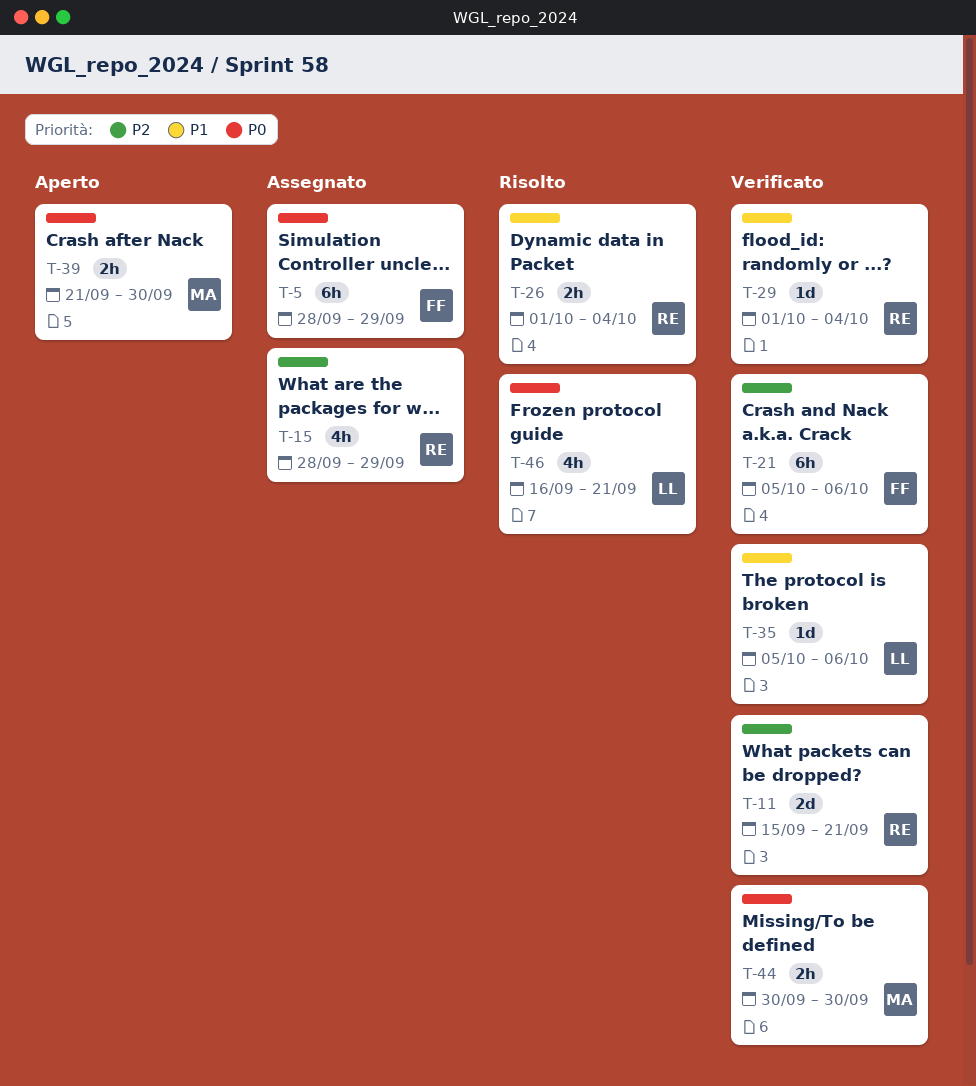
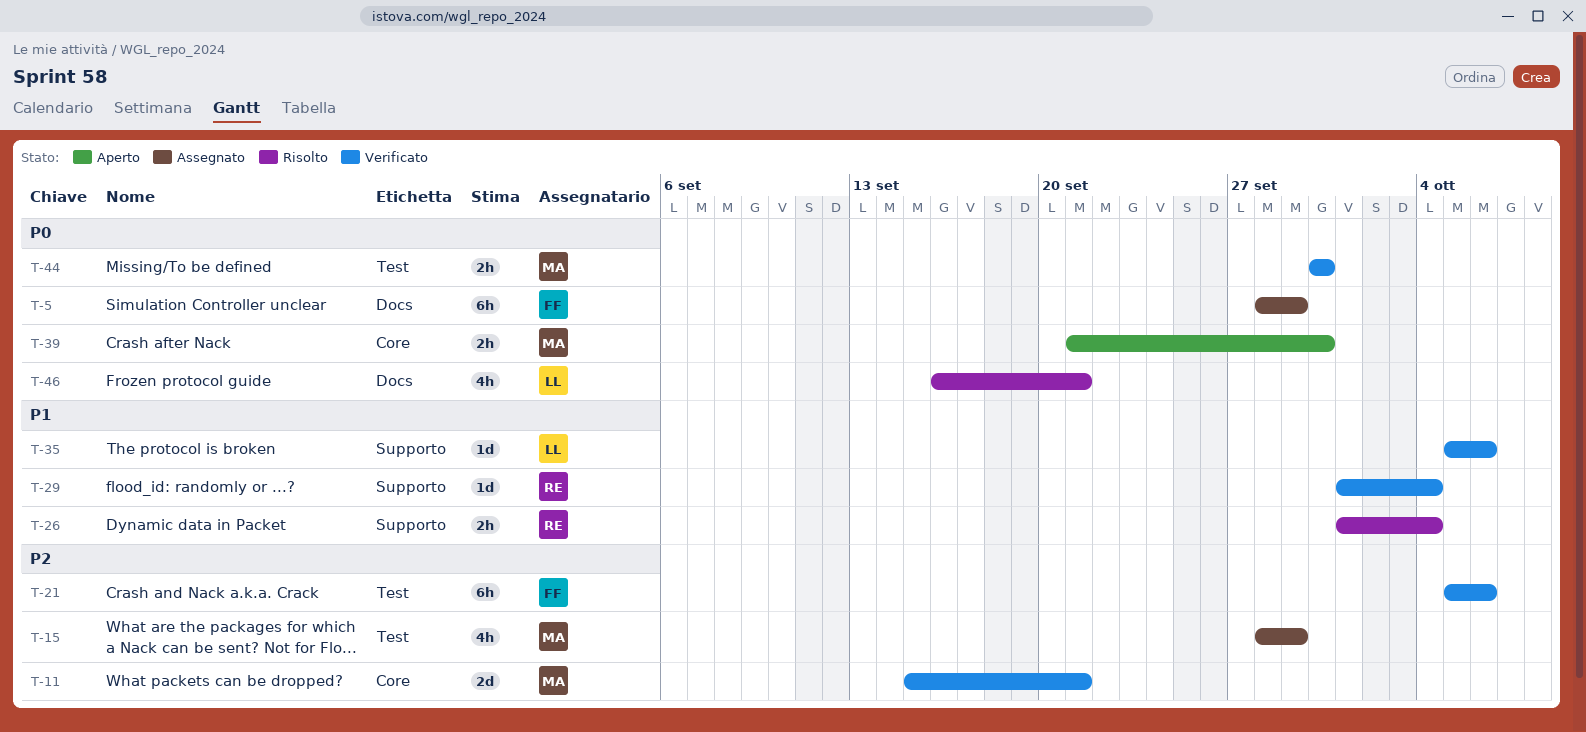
T-11, owner: RE -> MA
T-15, owner: RE -> MA

